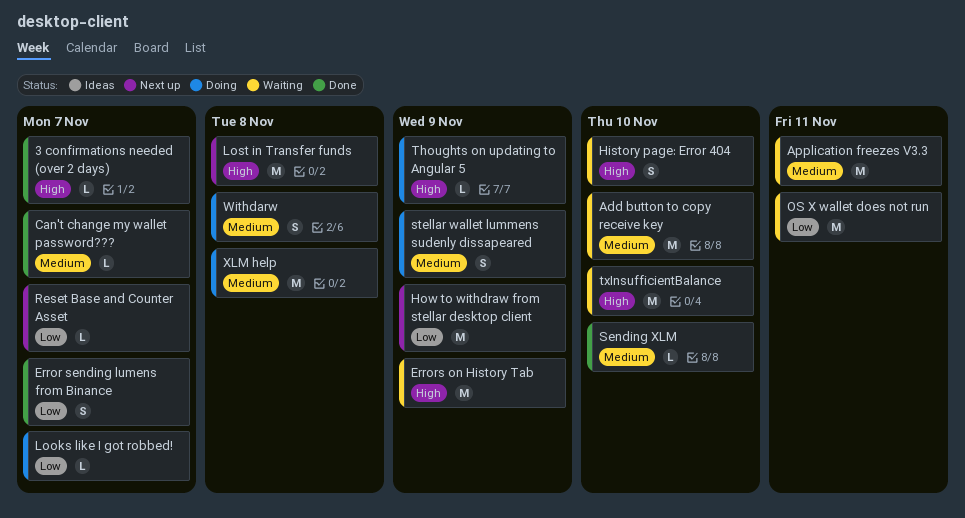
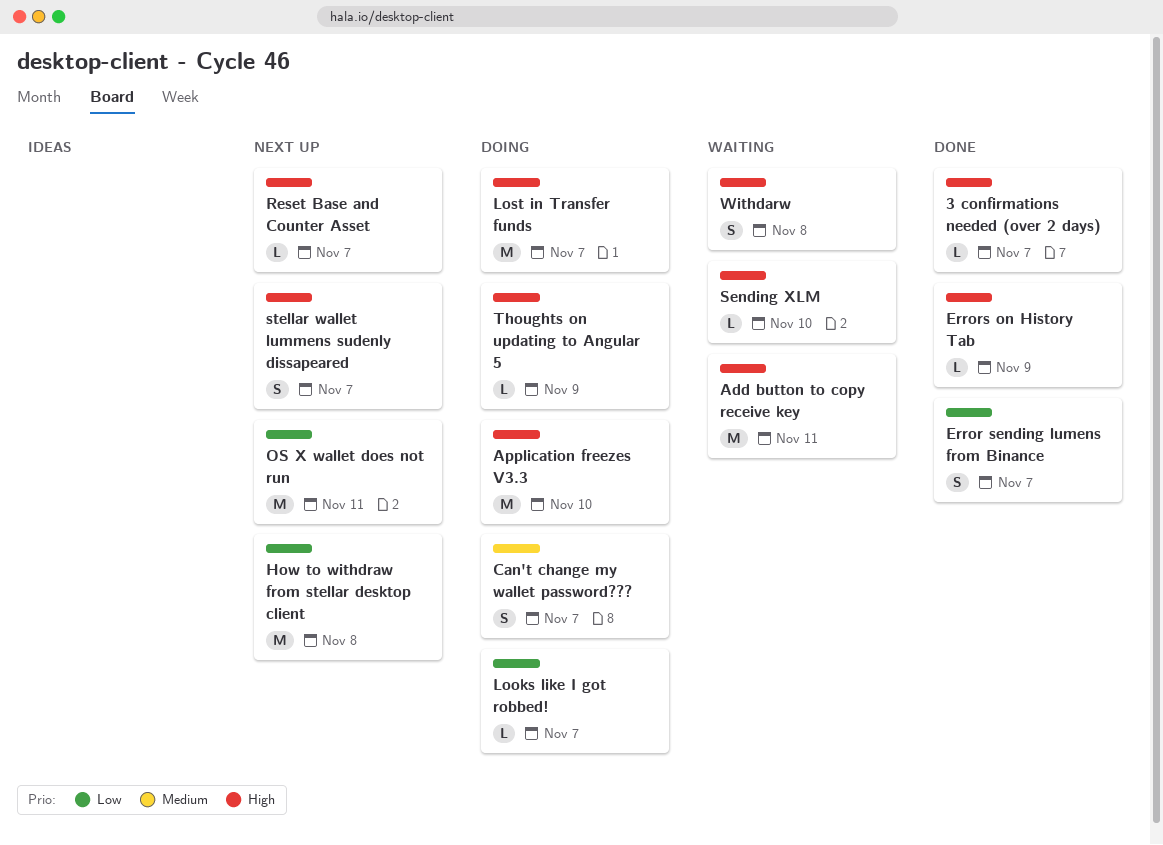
Add button to copy receive key, priority: Medium -> High
Add button to copy receive key, due: Nov 10 -> Nov 11
Application freezes V3.3, status: Waiting -> Doing
Application freezes V3.3, priority: Medium -> High
Application freezes V3.3, due: Nov 11 -> Nov 10
Can't change my wallet password???, status: Done -> Doing
Can't change my wallet password???, estimate: L -> S
Errors on History Tab, status: Waiting -> Done
Errors on History Tab, estimate: M -> L
History page: Error 404: present -> none
How to withdraw from stellar desktop client, due: Nov 9 -> Nov 8
Lost in Transfer funds, status: Next up -> Doing
Lost in Transfer funds, due: Nov 8 -> Nov 7
OS X wallet does not run, status: Waiting -> Next up
Reset Base and Counter Asset, priority: Low -> High
Sending XLM, status: Done -> Waiting
Sending XLM, priority: Medium -> High
stellar wallet lummens sudenly dissapeared, status: Doing -> Next up
stellar wallet lummens sudenly dissapeared, priority: Medium -> High
stellar wallet lummens sudenly dissapeared, due: Nov 9 -> Nov 7
txInsufficientBalance: present -> none
Withdarw, status: Doing -> Waiting
Withdarw, priority: Medium -> High
XLM help: present -> none

